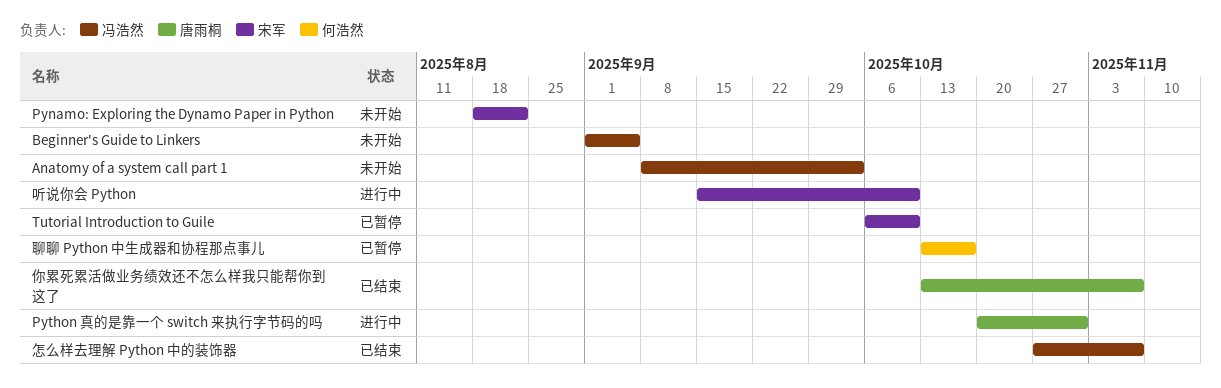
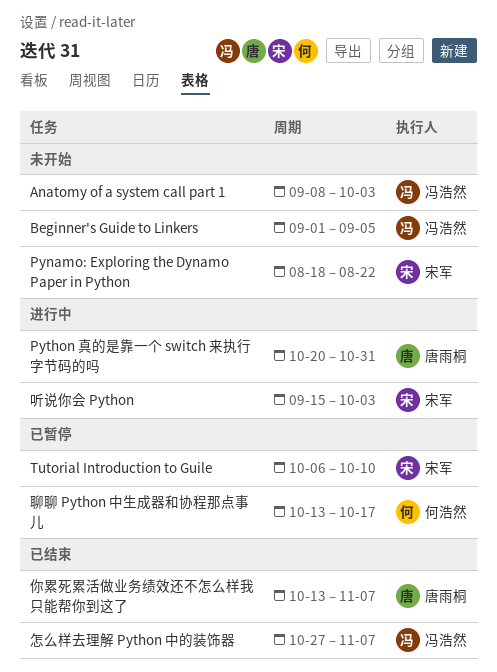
听说你会 Python, due: Oct 10 -> Oct 3

